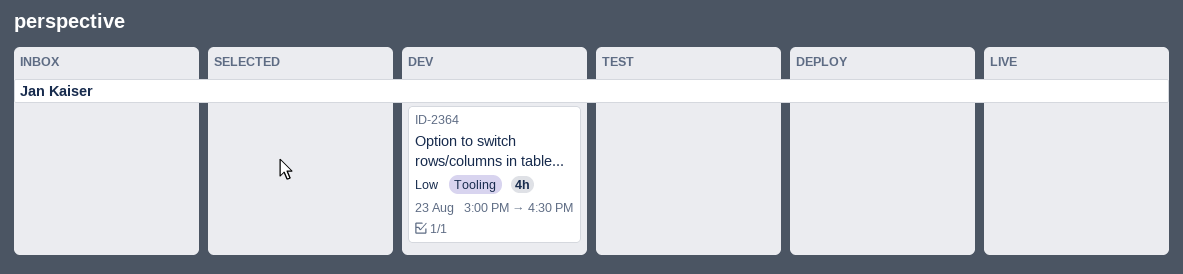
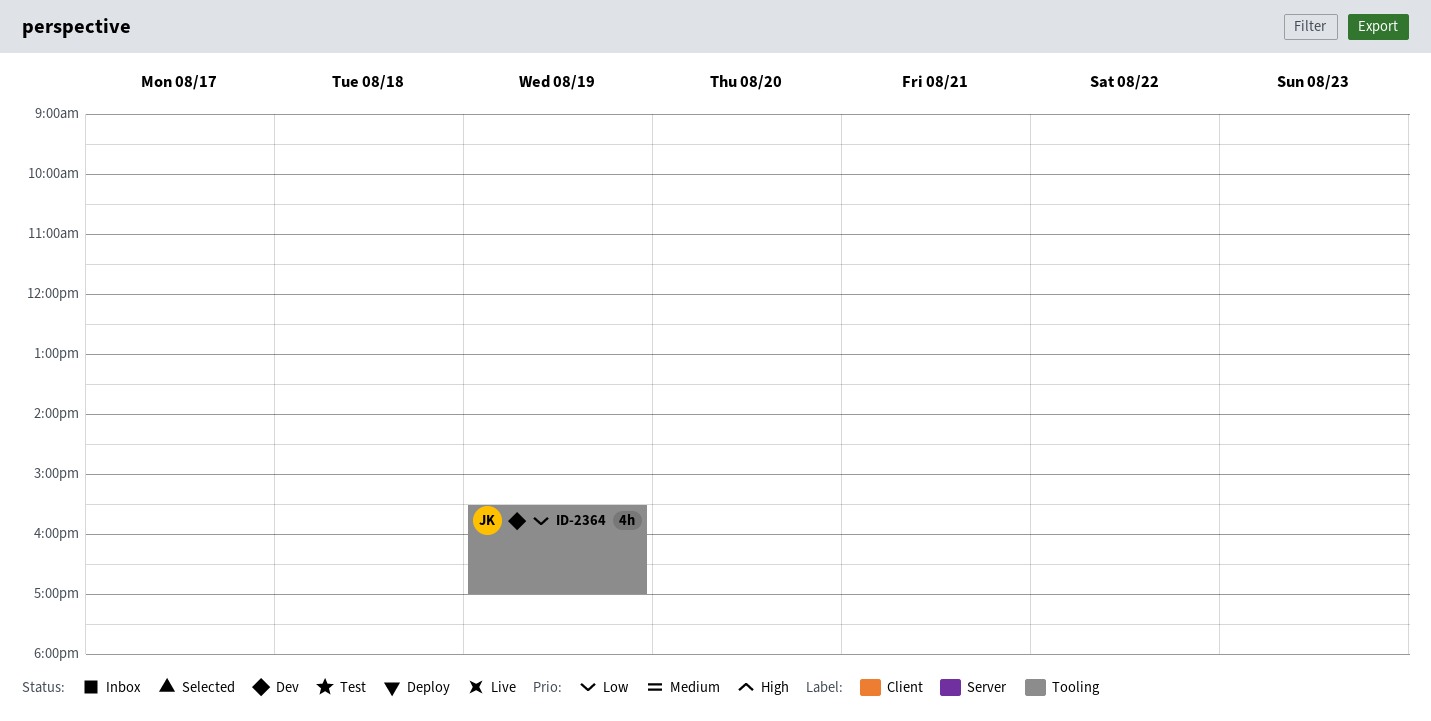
ID-2364, day: Aug 23 -> Aug 19
ID-2364, begins: 15:00 -> 15:30
ID-2364, ends: 16:30 -> 17:00

